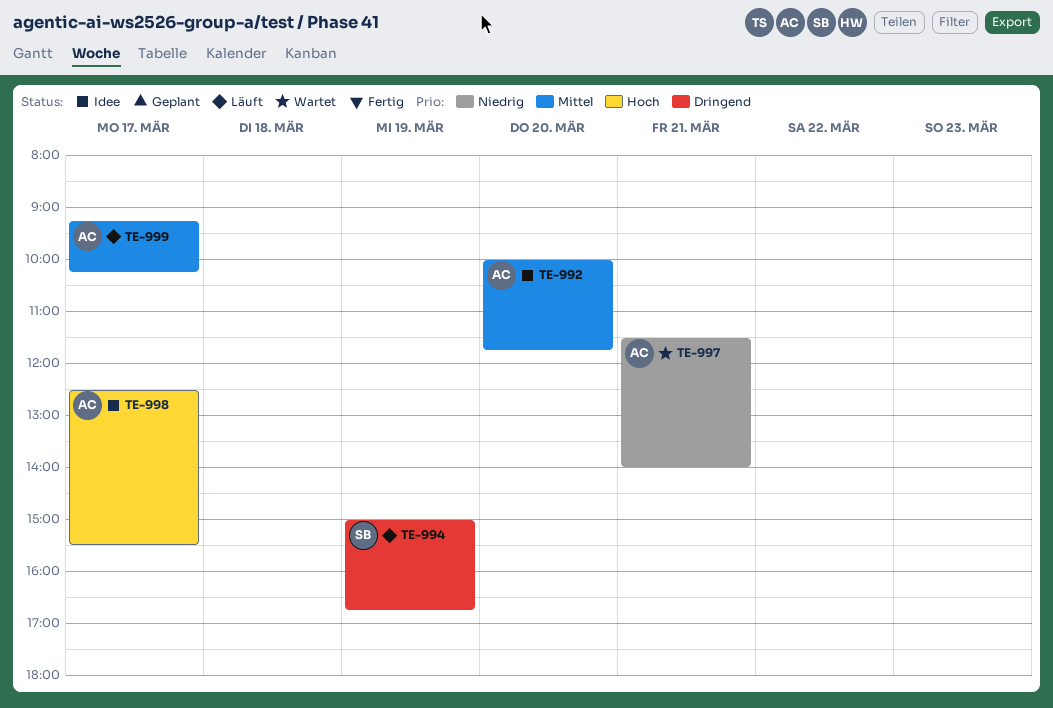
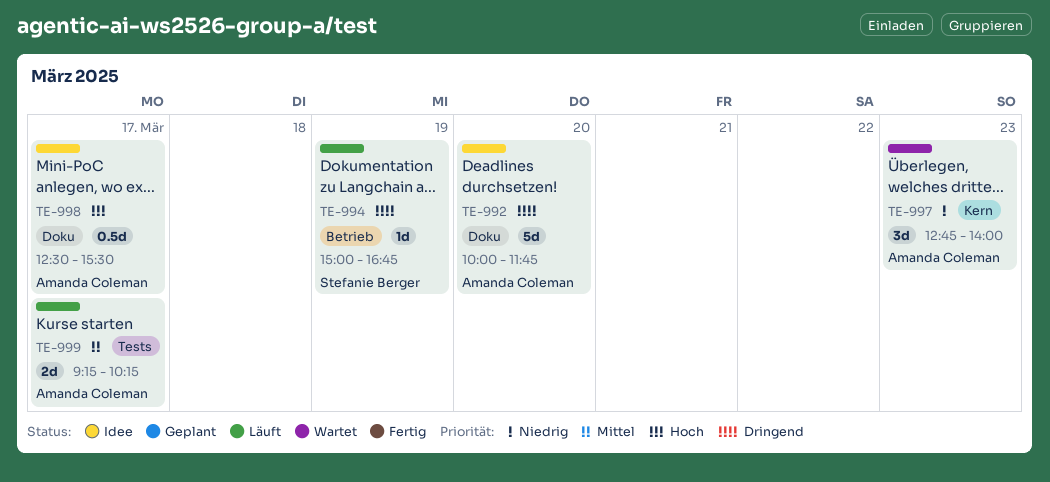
TE-992, priority: Mittel -> Dringend
TE-997, day: Mar 21 -> Mar 23
TE-997, begins: 11:30 -> 12:45

